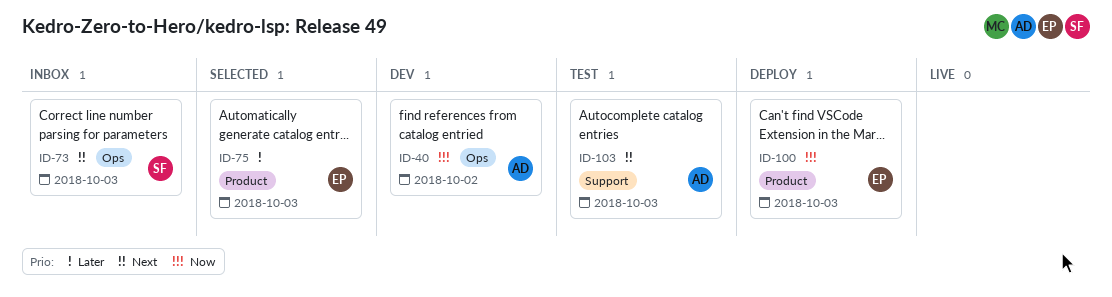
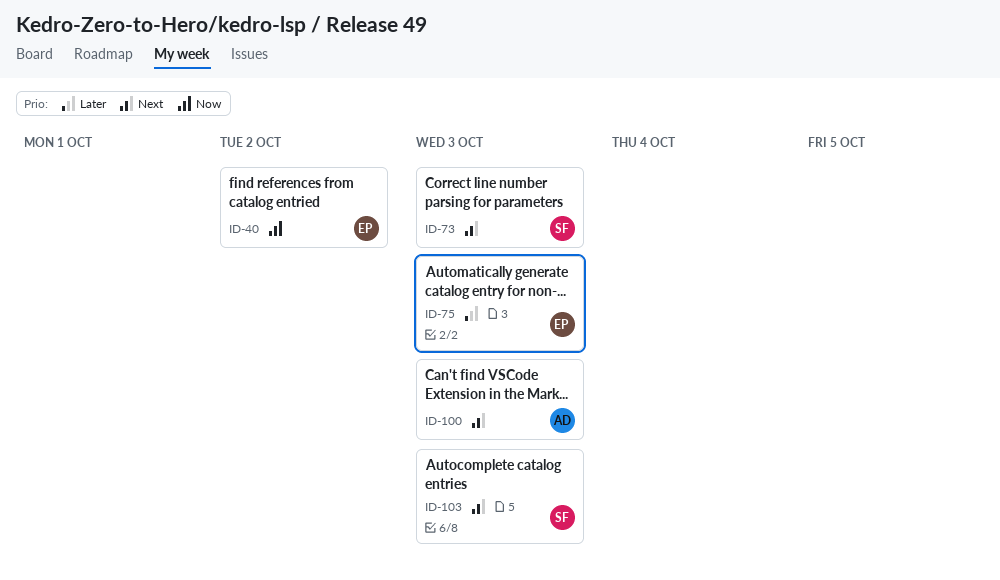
ID-40, owner: AD -> EP
ID-100, owner: EP -> AD
ID-100, priority: Now -> Next
ID-103, owner: AD -> SF

